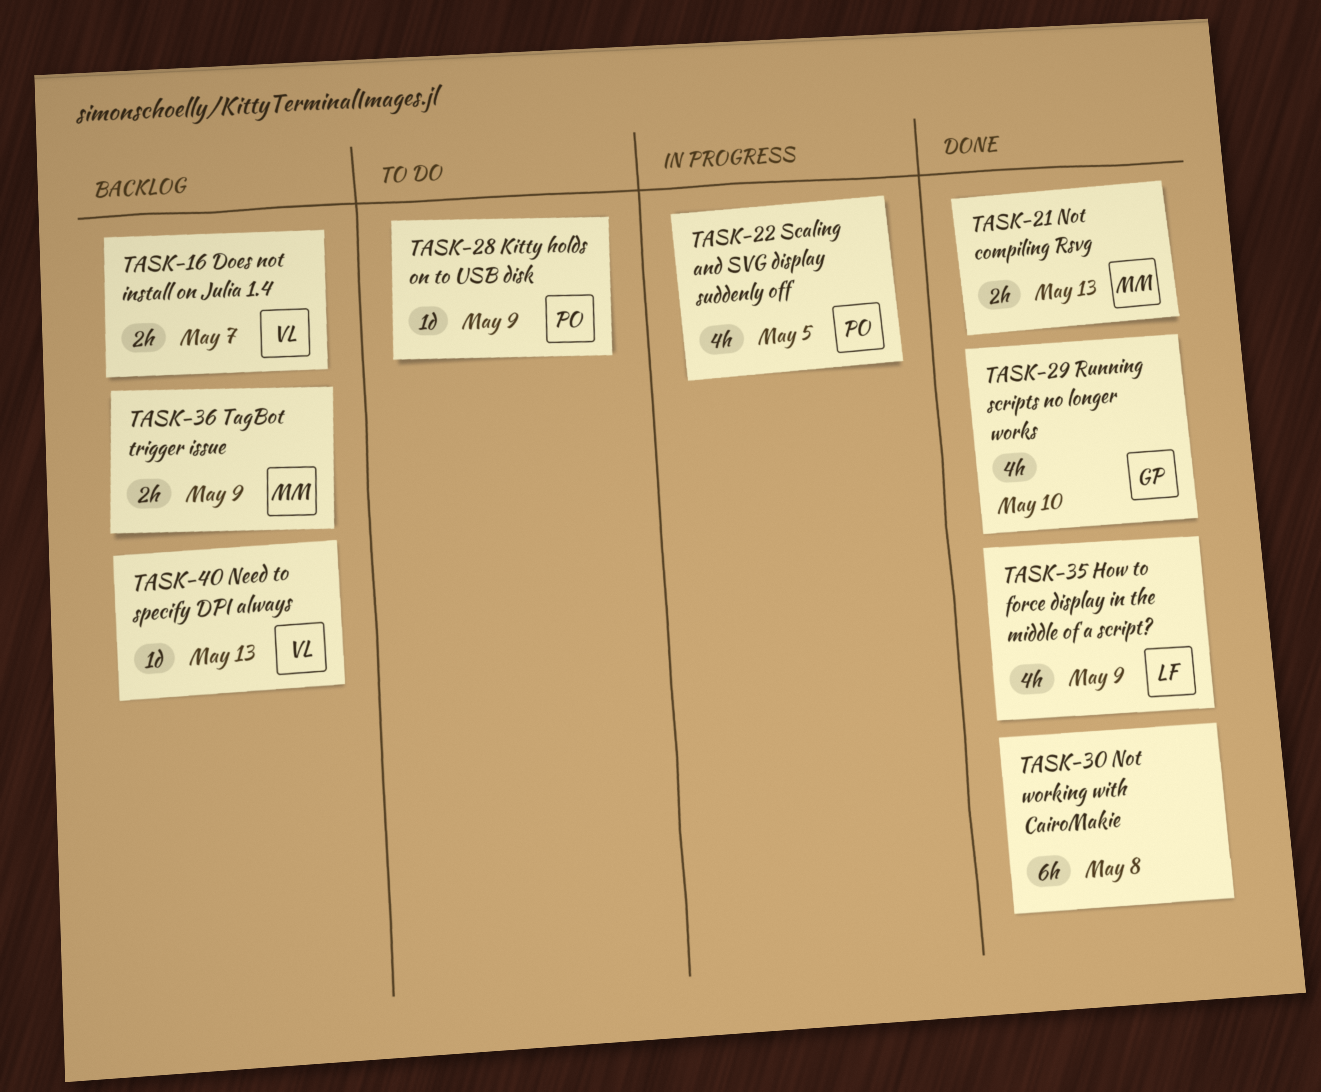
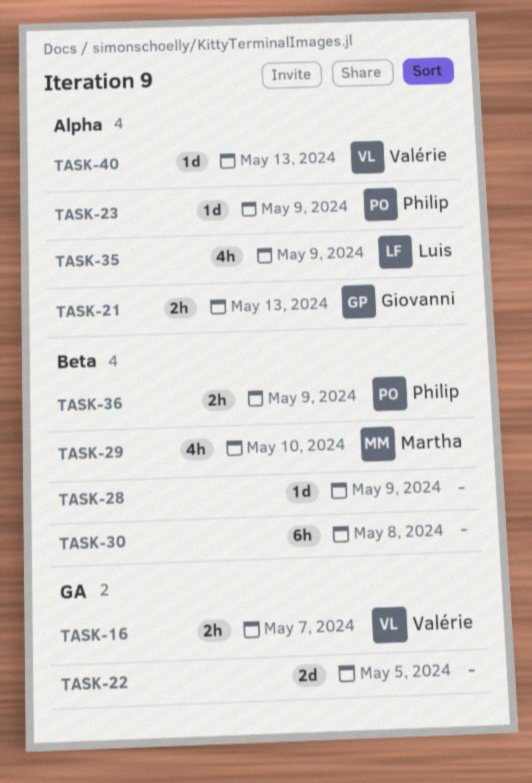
TASK-21, owner: Martha -> Giovanni
TASK-22, owner: Philip -> none
TASK-22, estimate: 4h -> 2d
TASK-23: none -> present
TASK-28, owner: Philip -> none
TASK-29, owner: Giovanni -> Martha
TASK-36, owner: Martha -> Philip

